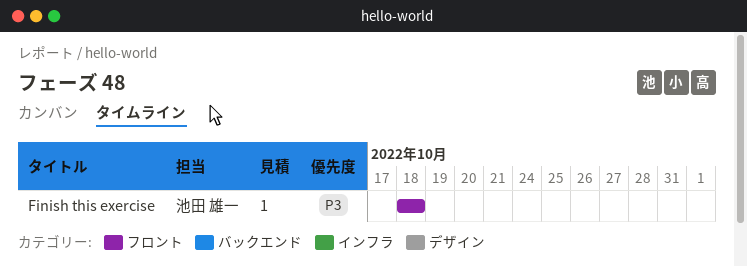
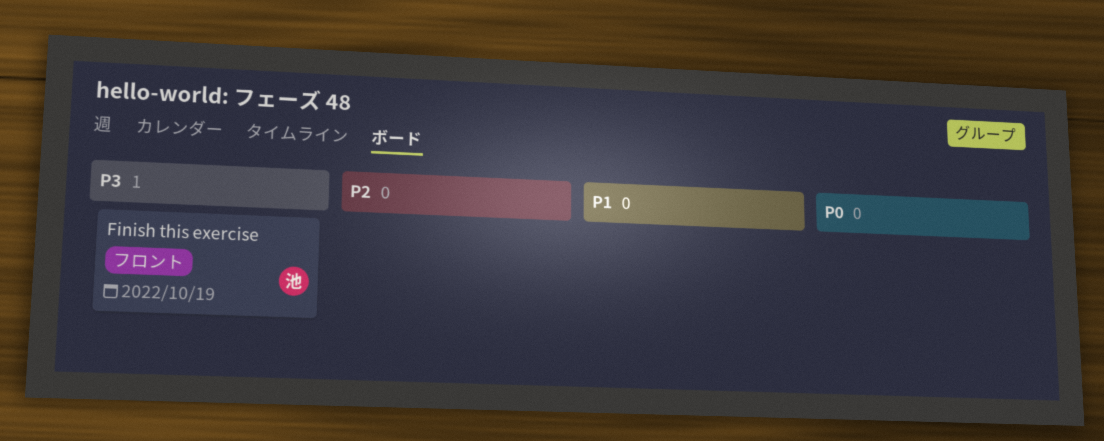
Finish this exercise, due: Oct 18 -> Oct 19

